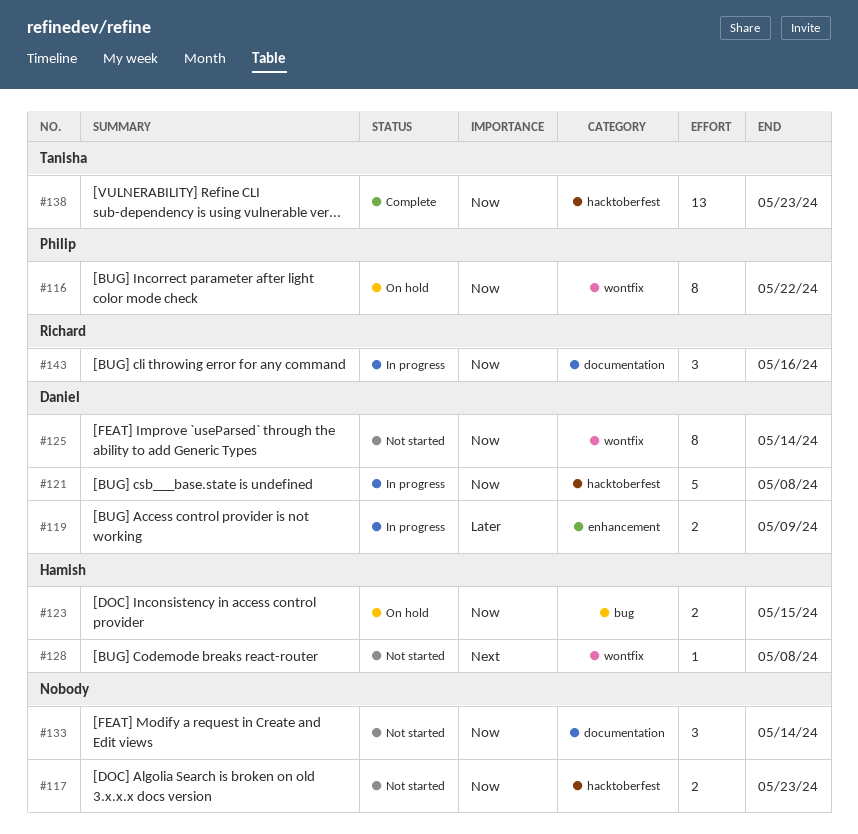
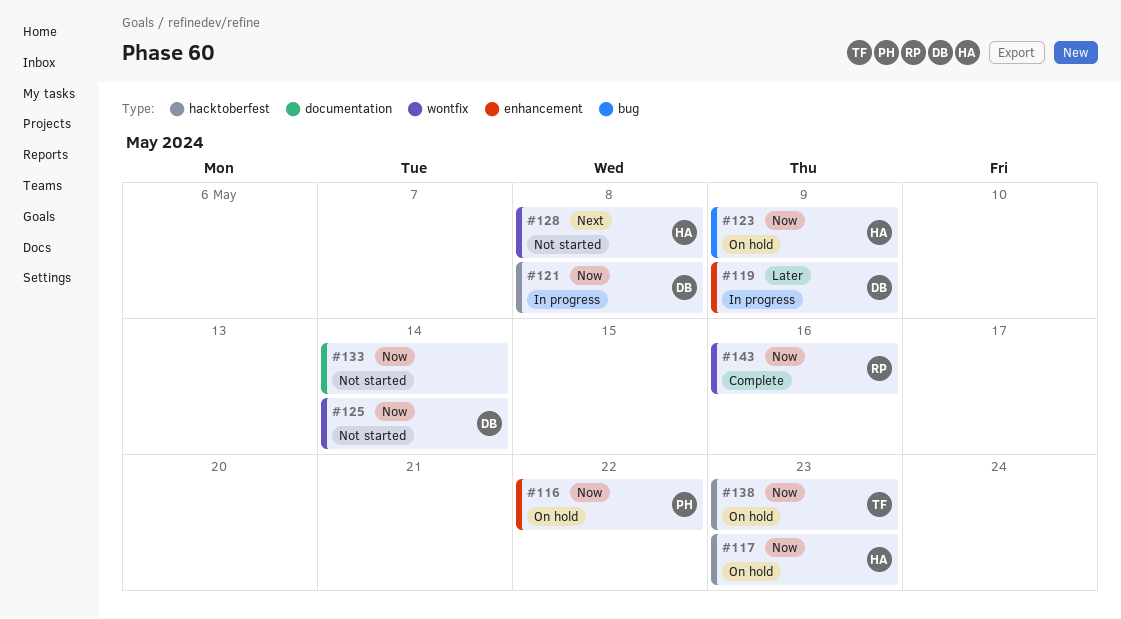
#116, label: wontfix -> enhancement
#117, status: Not started -> On hold
#117, owner: none -> Hamish
#123, due: May 15 -> May 9
#138, status: Complete -> On hold
#143, status: In progress -> Complete
#143, label: documentation -> wontfix

